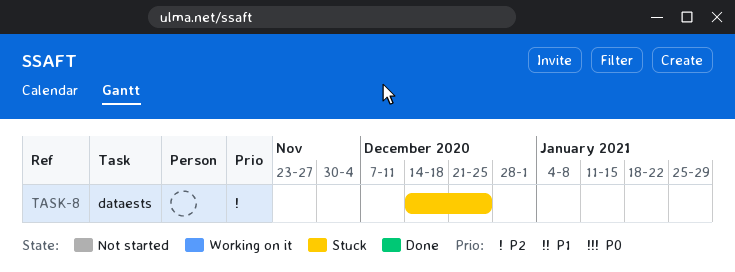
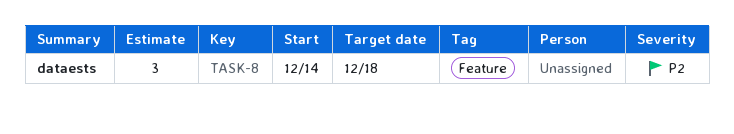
TASK-8, due: Dec 25 -> Dec 18

